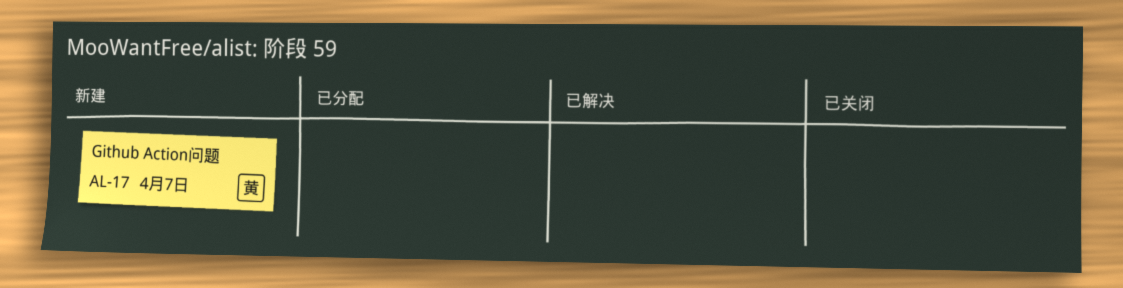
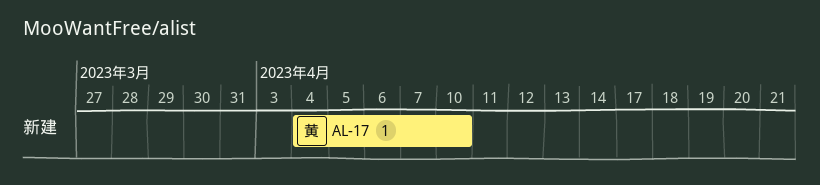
AL-17, due: Apr 7 -> Apr 10

